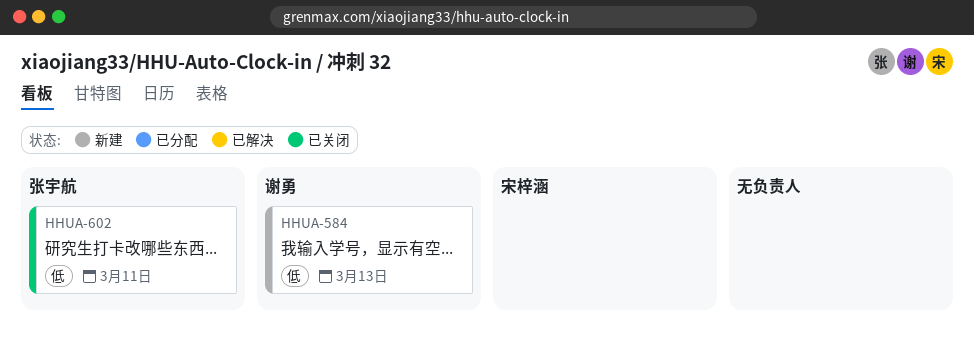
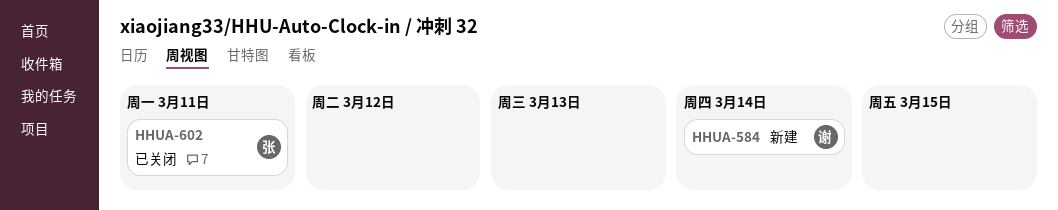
HHUA-584, due: Mar 13 -> Mar 14

